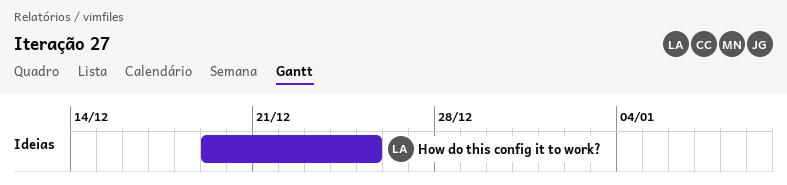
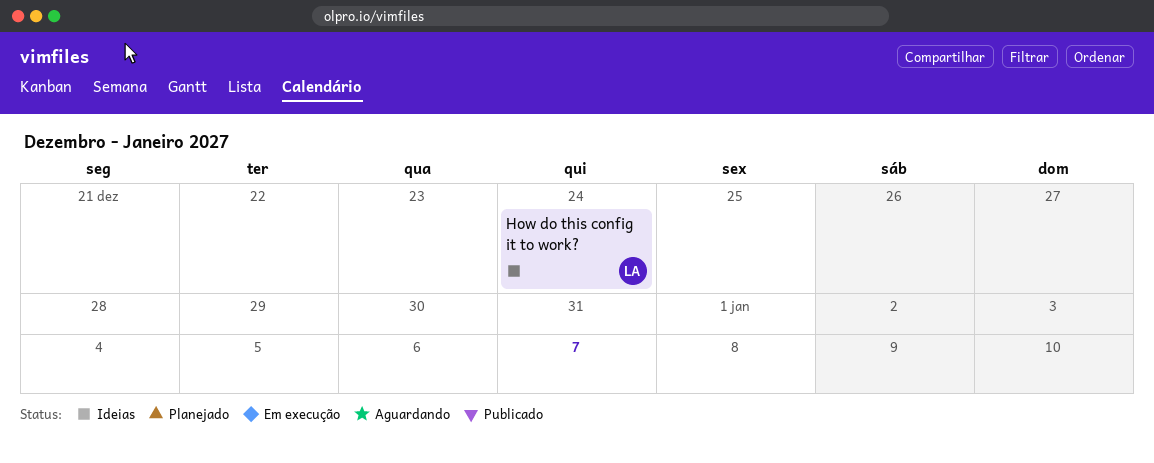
How do this config it to work?, due: Dec 25 -> Dec 24

